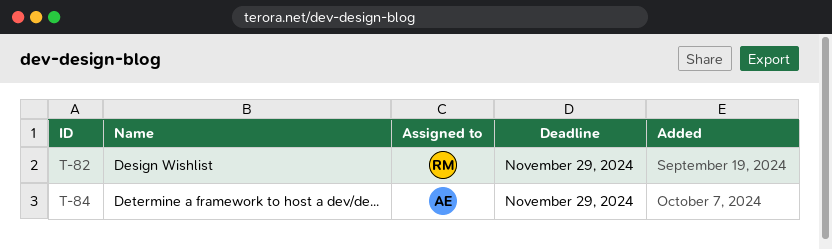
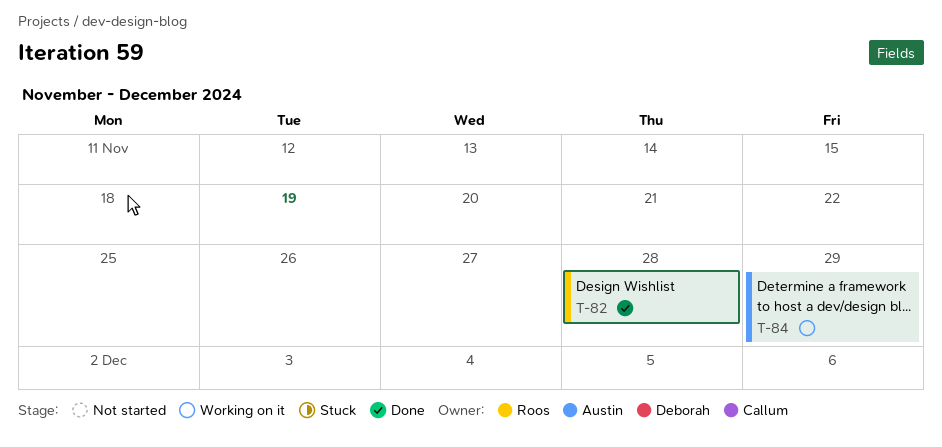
T-82, due: Nov 29 -> Nov 28

